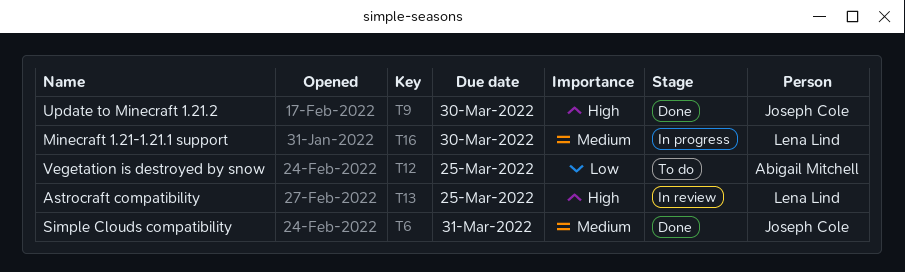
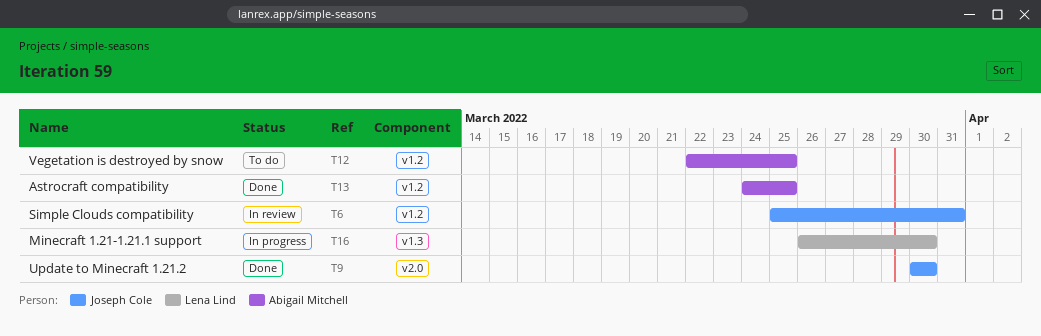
T6, status: Done -> In review
T13, status: In review -> Done
T13, owner: Lena Lind -> Abigail Mitchell

